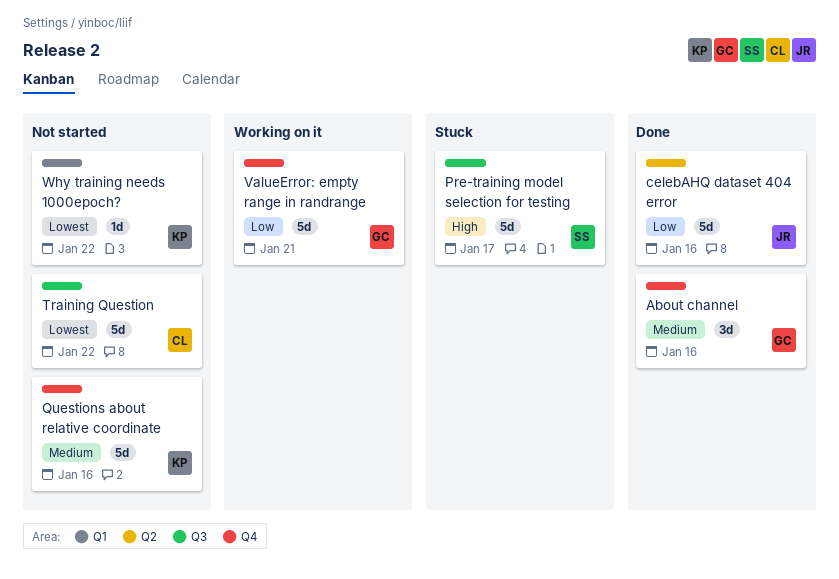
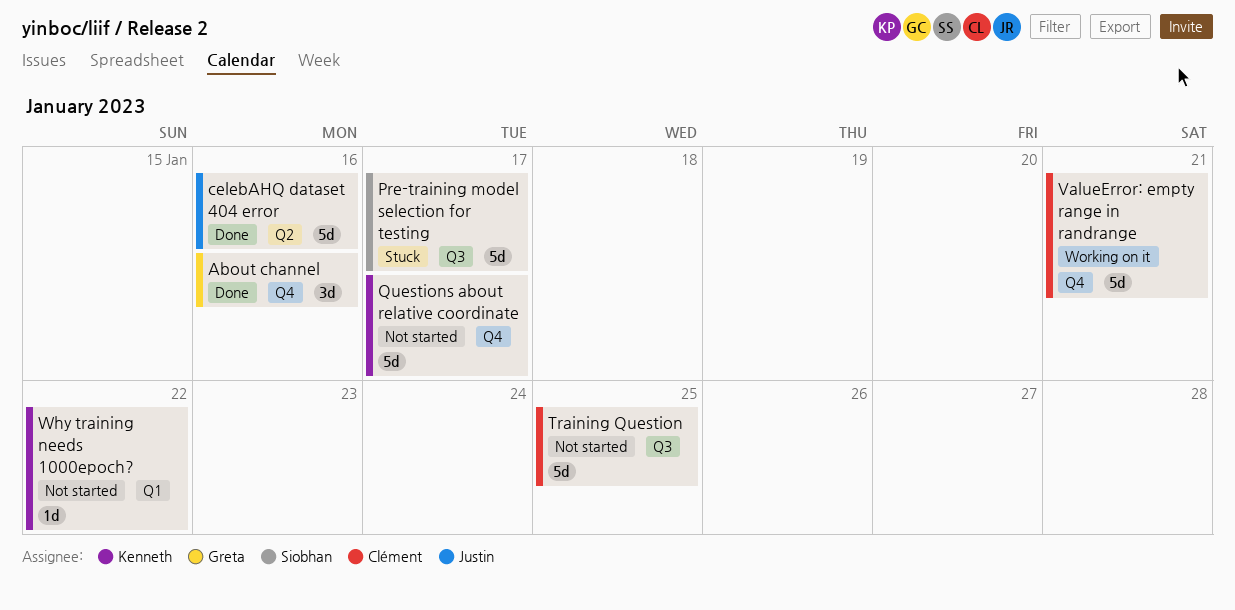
Questions about relative coordinate, due: Jan 16 -> Jan 17
Training Question, due: Jan 22 -> Jan 25
ValueError: empty range in randrange, owner: Greta -> Clément

